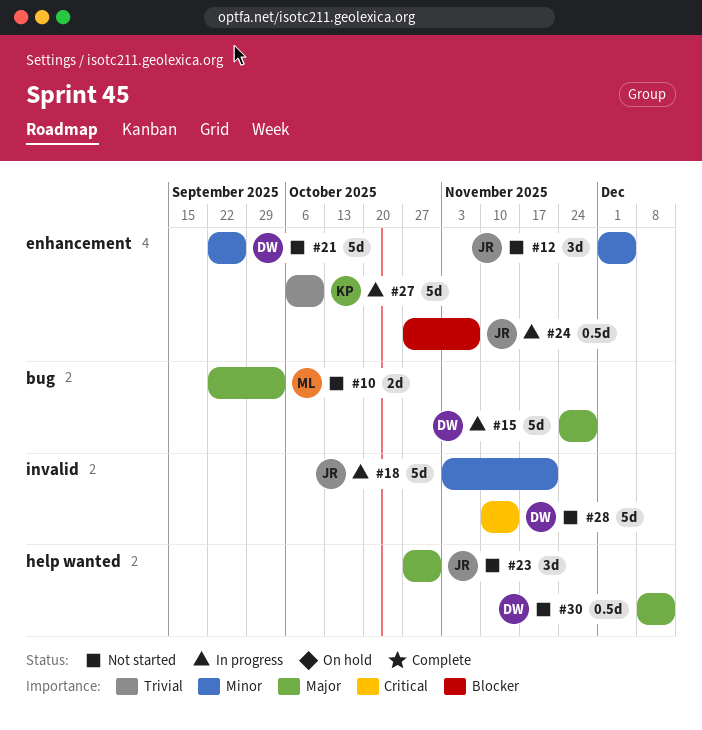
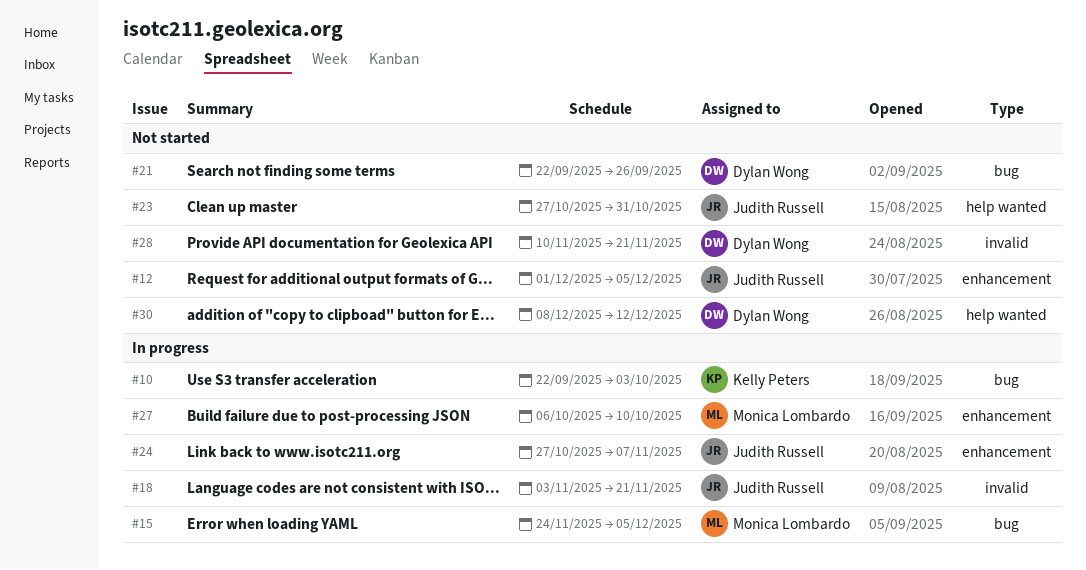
#10, status: Not started -> In progress
#10, owner: Monica Lombardo -> Kelly Peters
#15, owner: Dylan Wong -> Monica Lombardo
#15, due: Nov 28 -> Dec 5
#21, label: enhancement -> bug
#27, owner: Kelly Peters -> Monica Lombardo
#28, due: Nov 14 -> Nov 21

